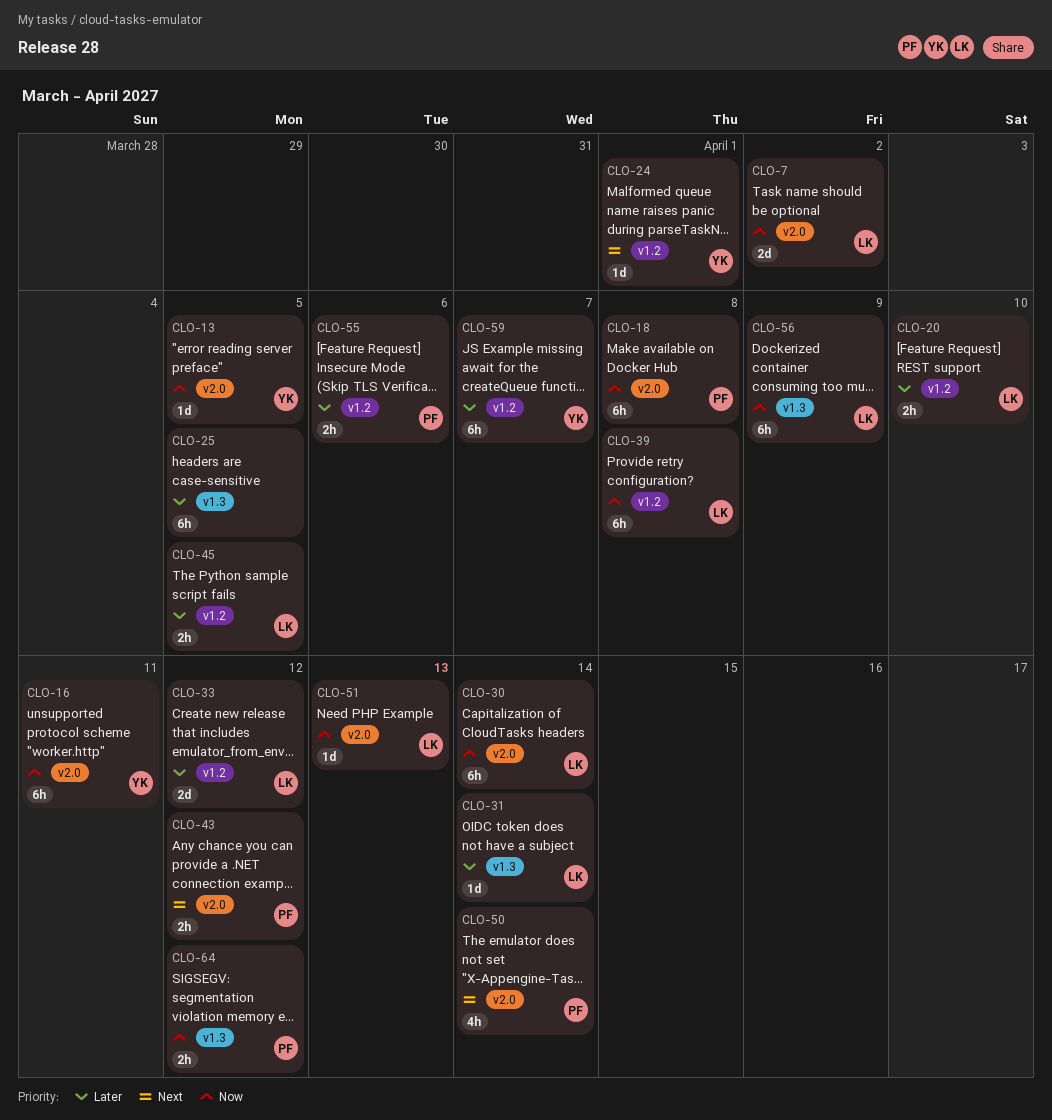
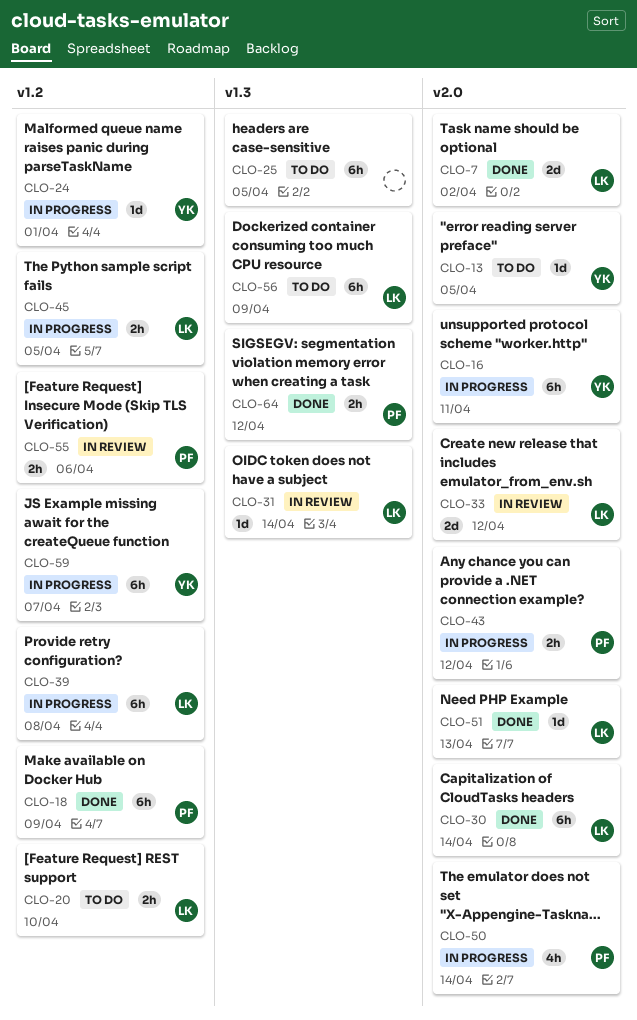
CLO-18, label: v2.0 -> v1.2
CLO-18, due: Apr 8 -> Apr 9
CLO-33, label: v1.2 -> v2.0

